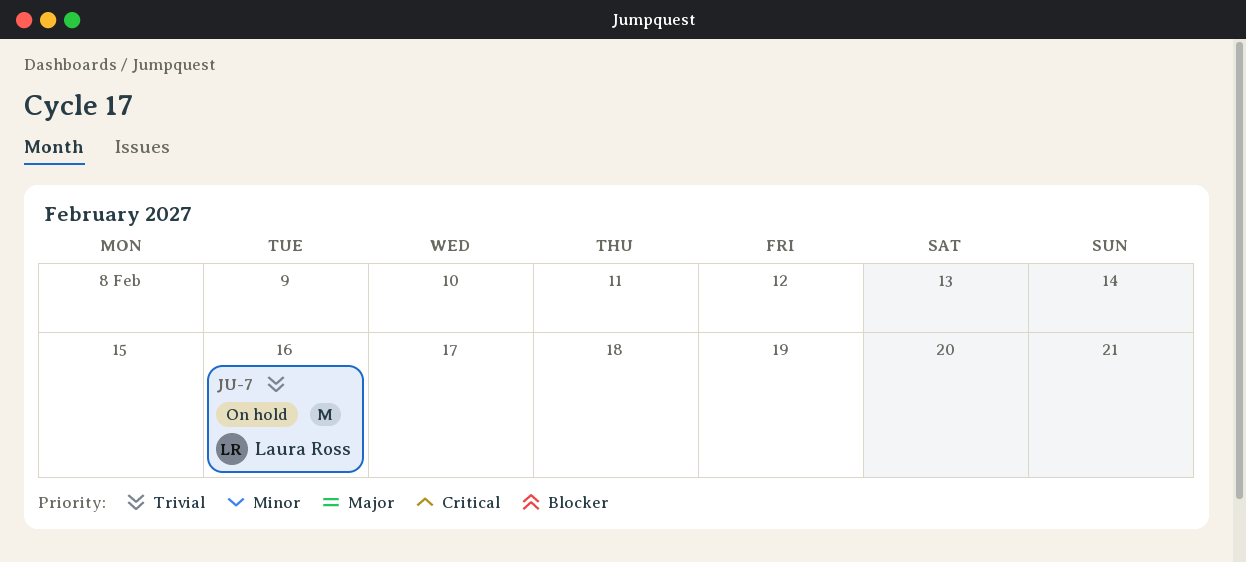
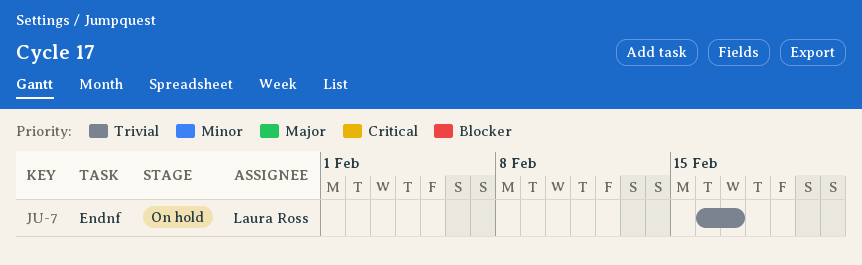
JU-7, due: Feb 16 -> Feb 17

